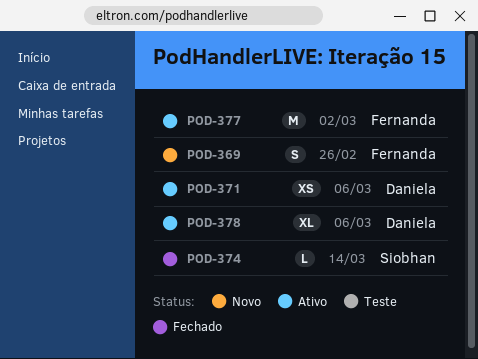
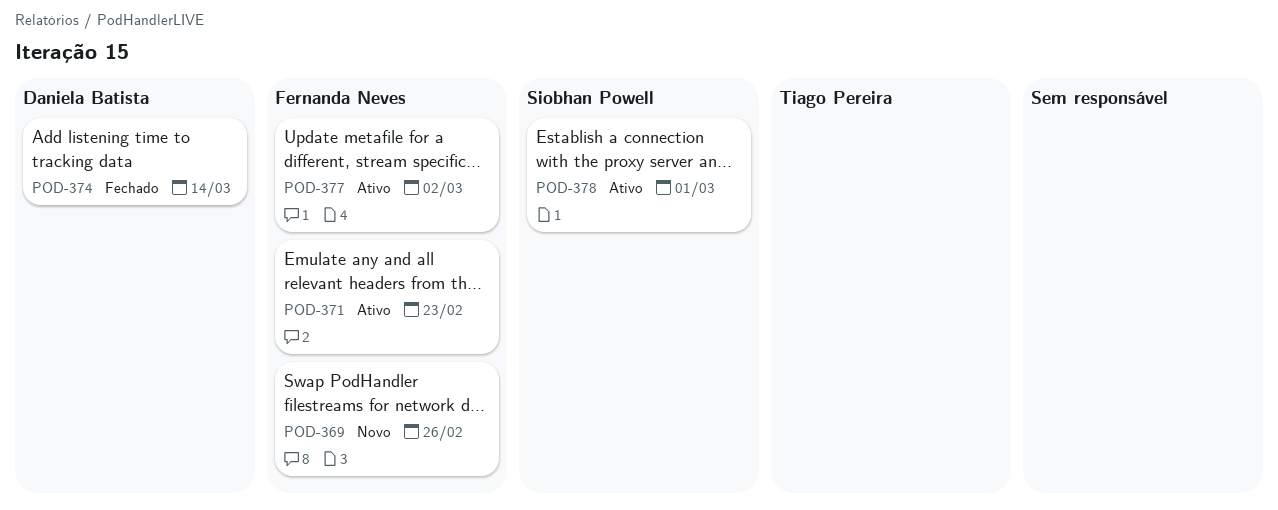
POD-371, owner: Daniela Batista -> Fernanda Neves
POD-371, due: Mar 6 -> Feb 23
POD-374, owner: Siobhan Powell -> Daniela Batista
POD-378, owner: Daniela Batista -> Siobhan Powell
POD-378, due: Mar 6 -> Mar 1

